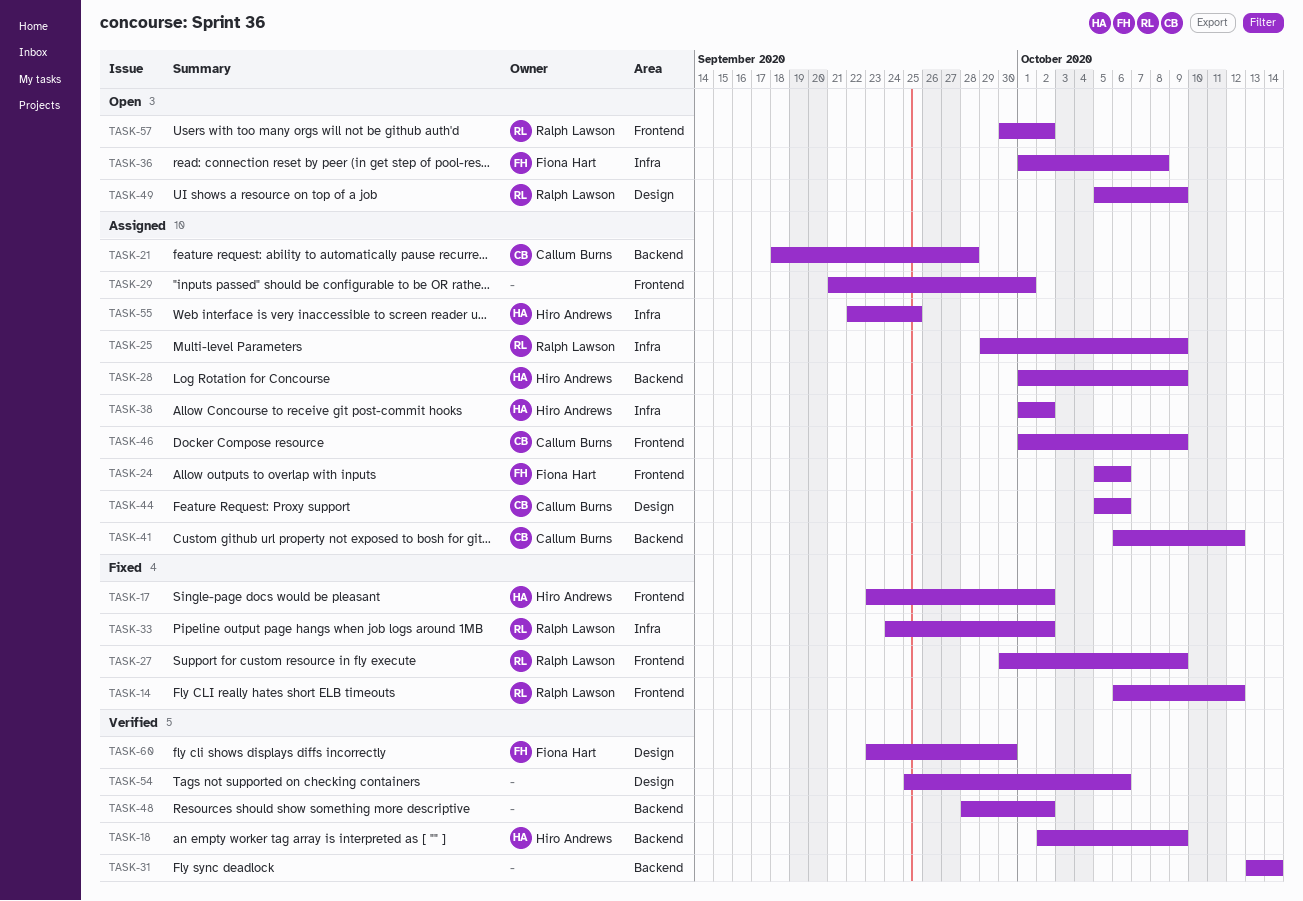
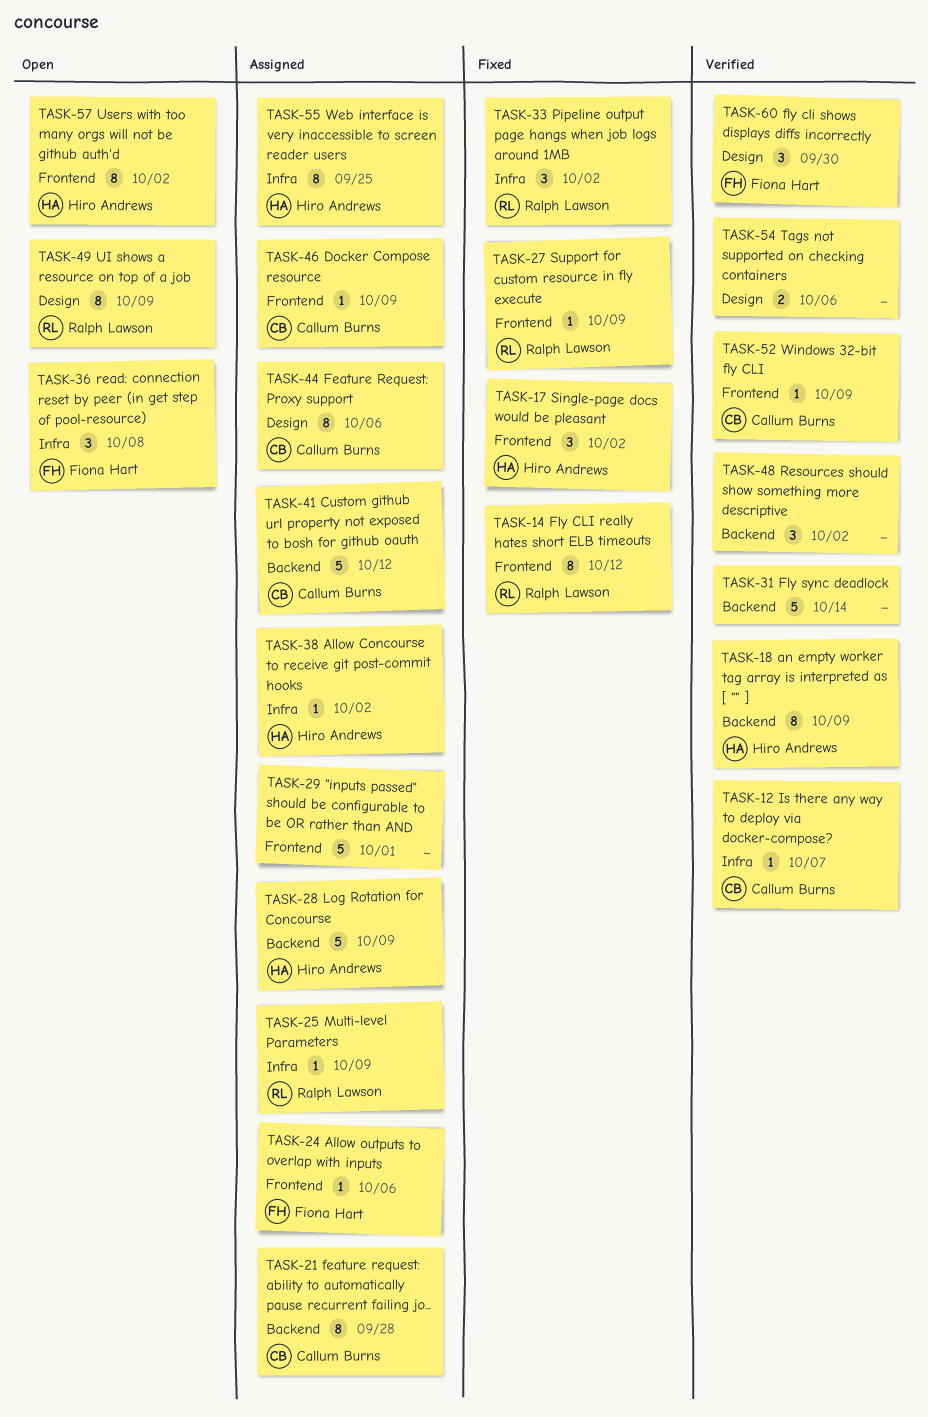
TASK-12: none -> present
TASK-52: none -> present
TASK-57, owner: Ralph Lawson -> Hiro Andrews

